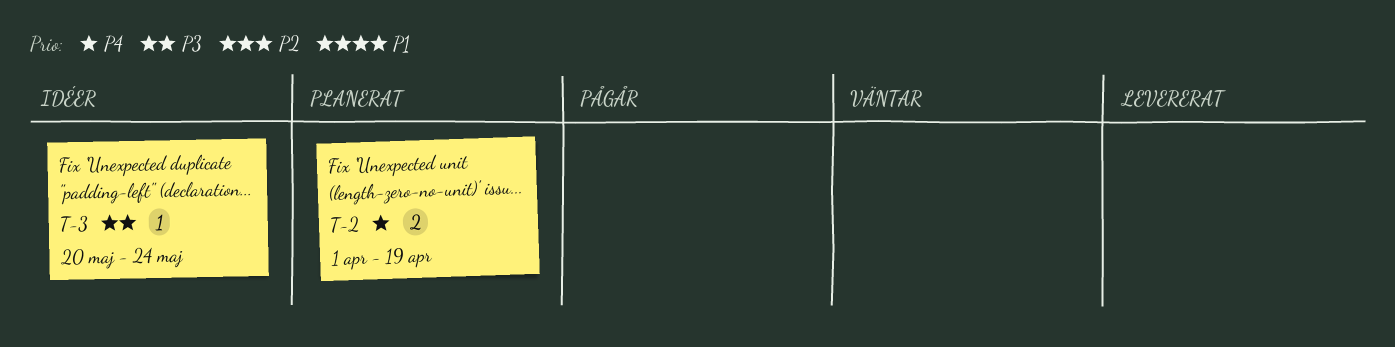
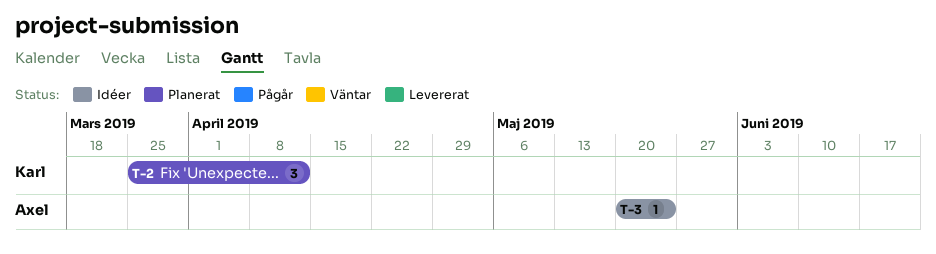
T-2, estimate: 2 -> 3
T-2, start: Apr 1 -> Mar 25
T-2, due: Apr 19 -> Apr 12

